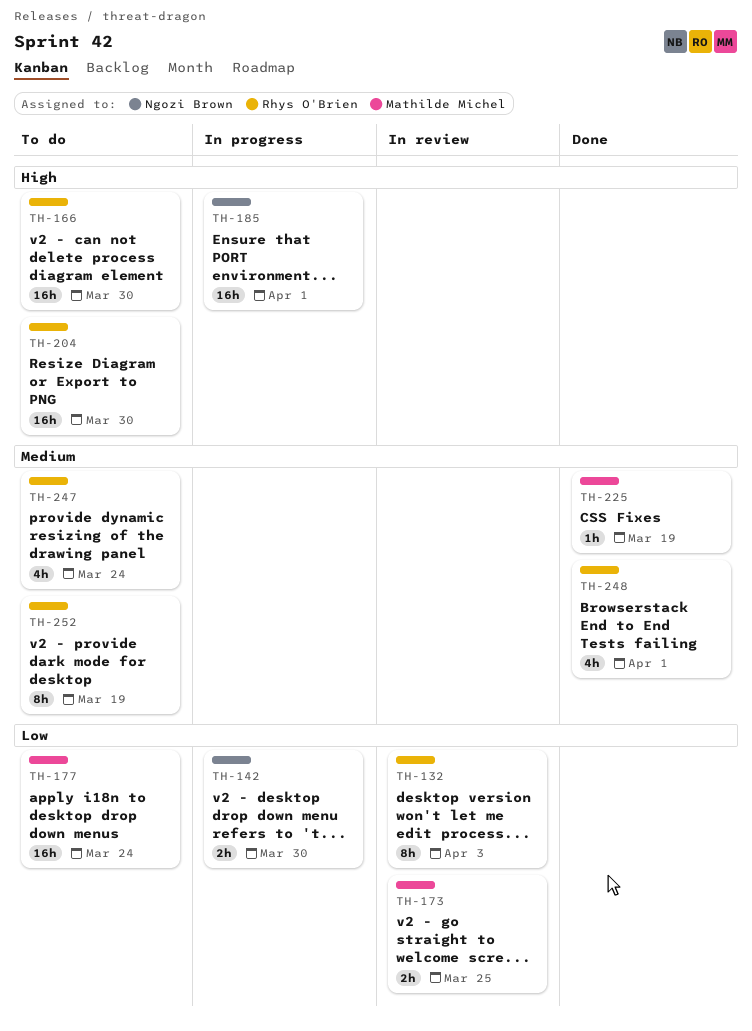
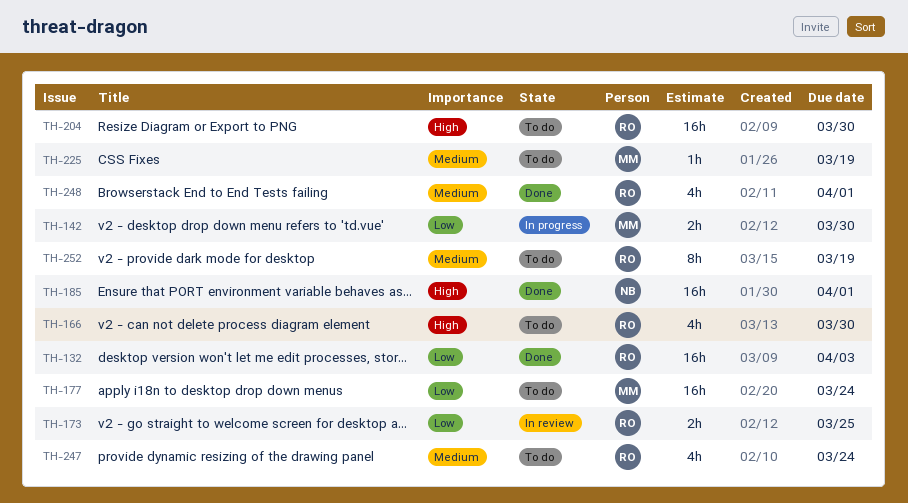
TH-132, status: In review -> Done
TH-132, estimate: 8h -> 16h
TH-142, owner: Ngozi Brown -> Mathilde Michel
TH-166, estimate: 16h -> 4h
TH-173, owner: Mathilde Michel -> Rhys O'Brien
TH-185, status: In progress -> Done
TH-225, status: Done -> To do

